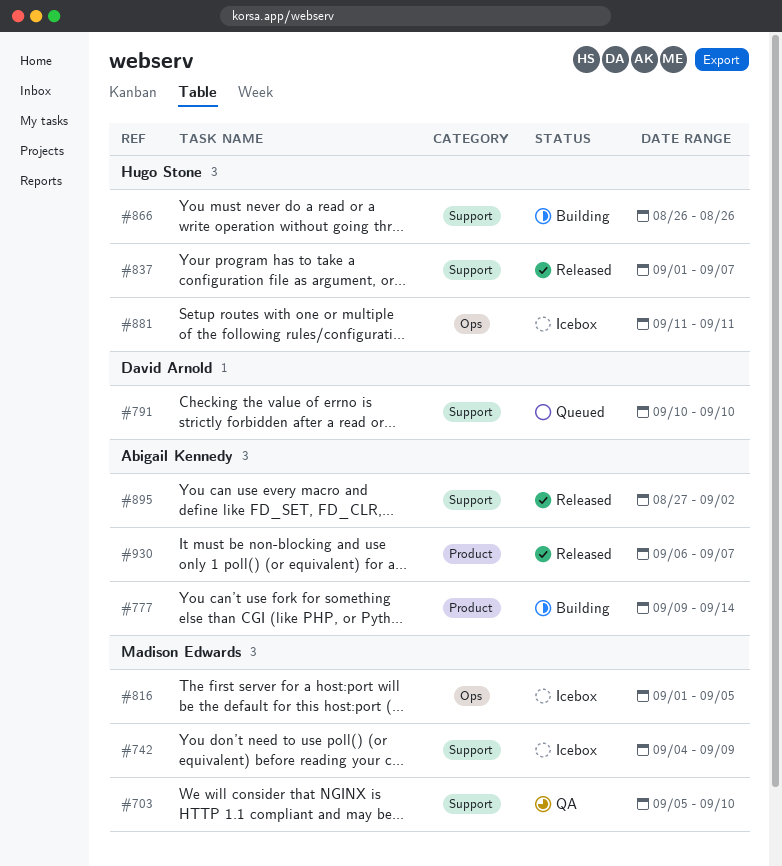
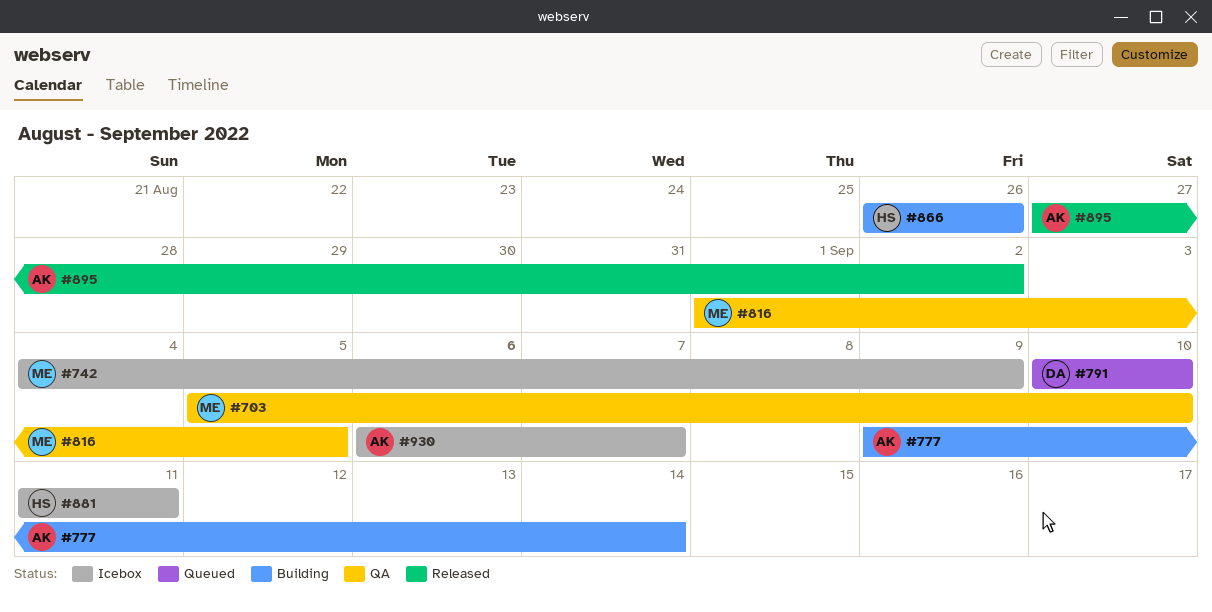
#816, status: Icebox -> QA
#837: present -> none
#930, status: Released -> Icebox

